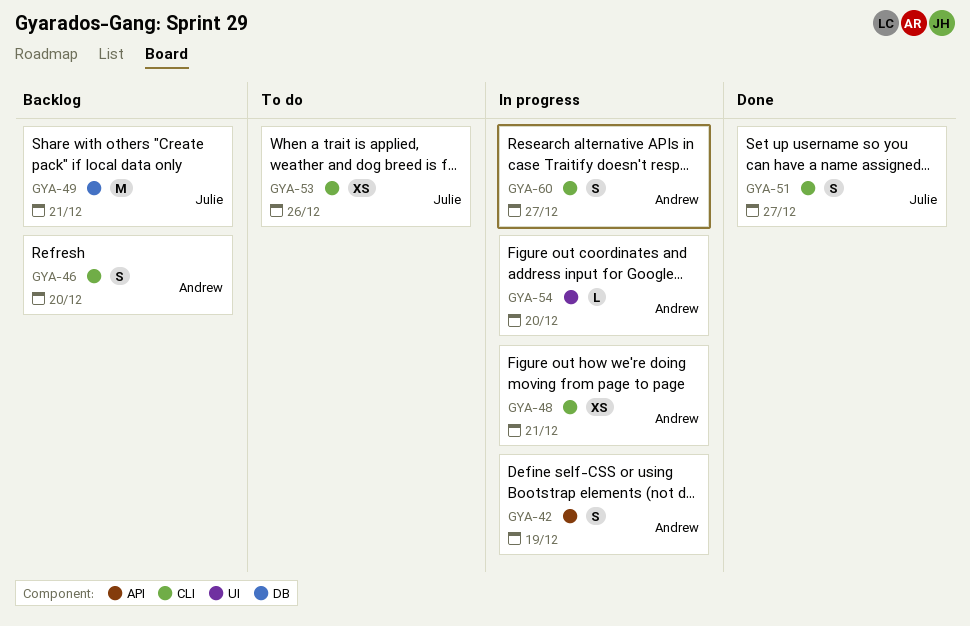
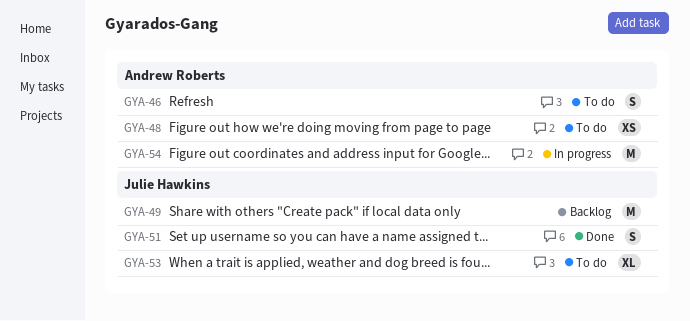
GYA-42: present -> none
GYA-46, status: Backlog -> To do
GYA-48, status: In progress -> To do
GYA-53, estimate: XS -> XL
GYA-54, estimate: L -> M
GYA-60: present -> none

